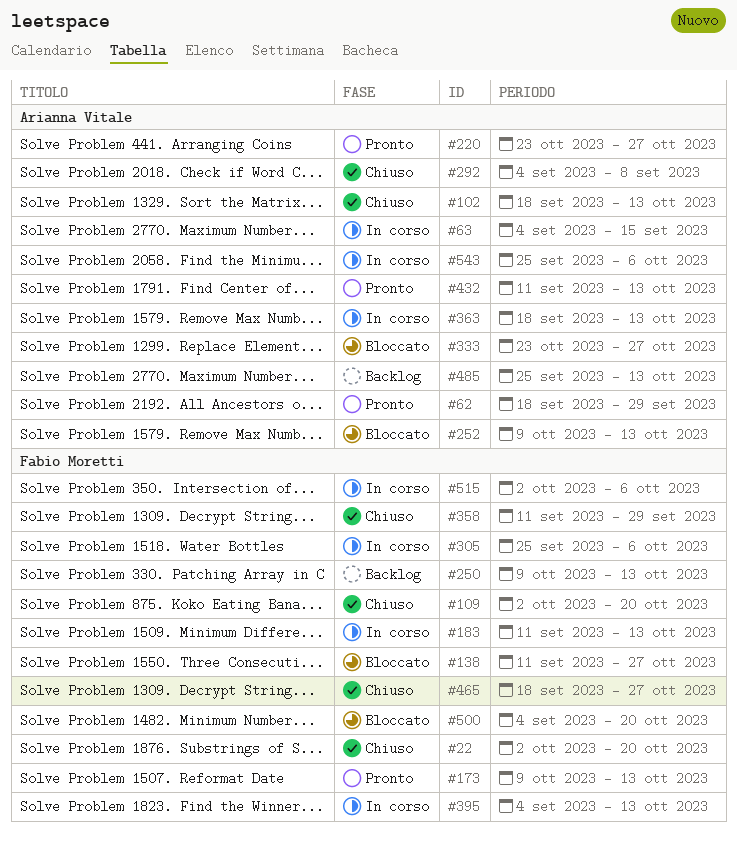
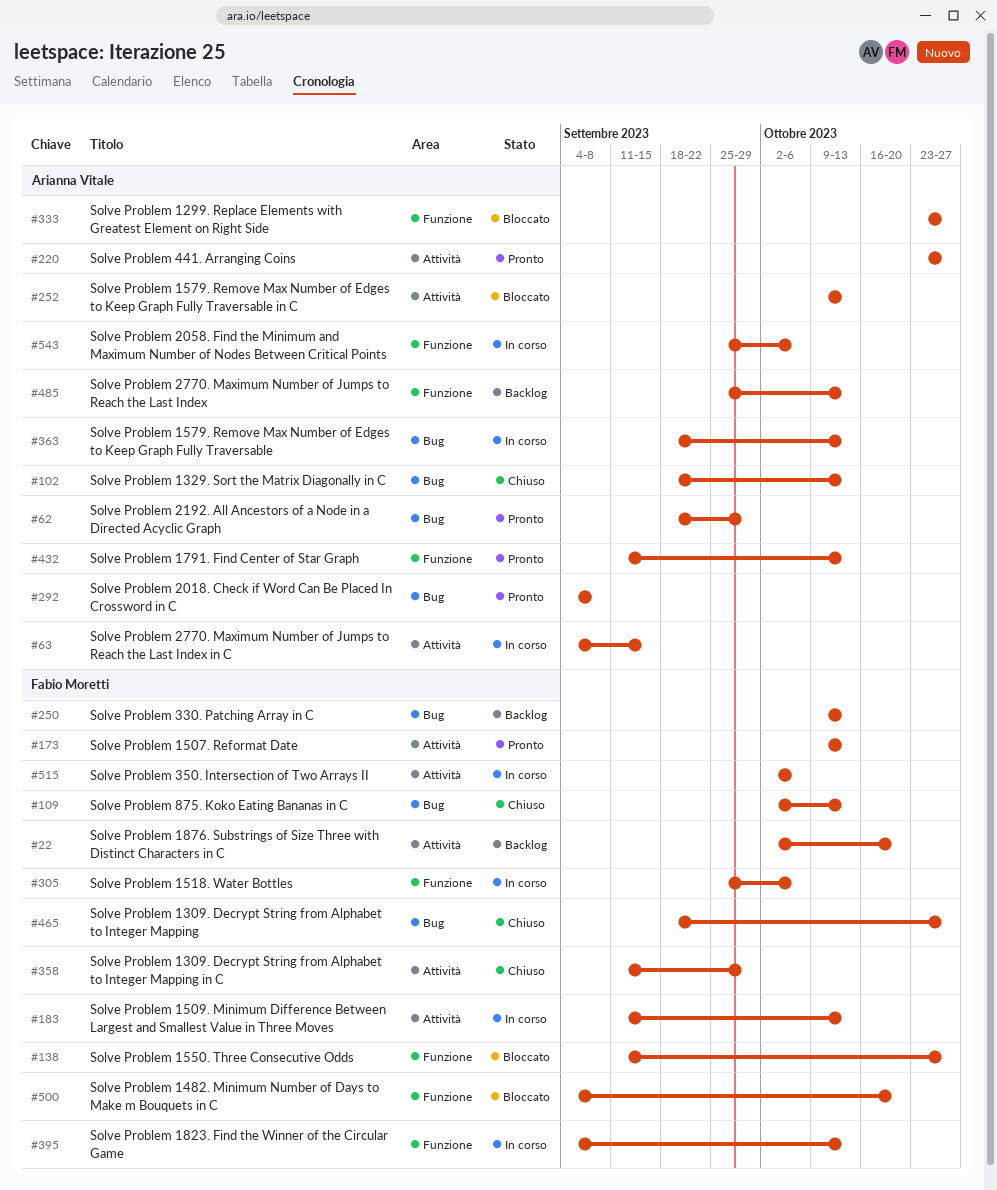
#22, status: Chiuso -> Backlog
#109, due: Oct 20 -> Oct 13
#292, status: Chiuso -> Pronto

